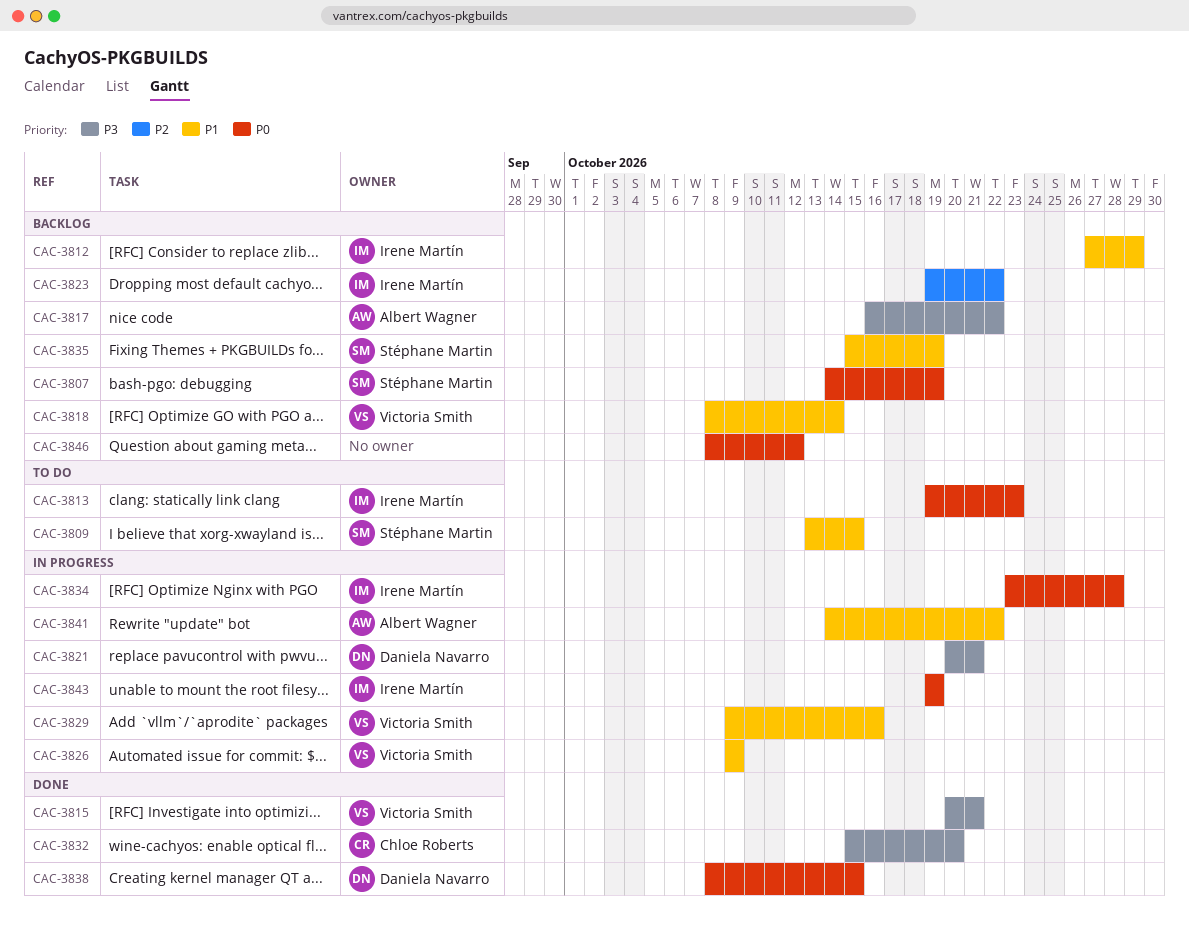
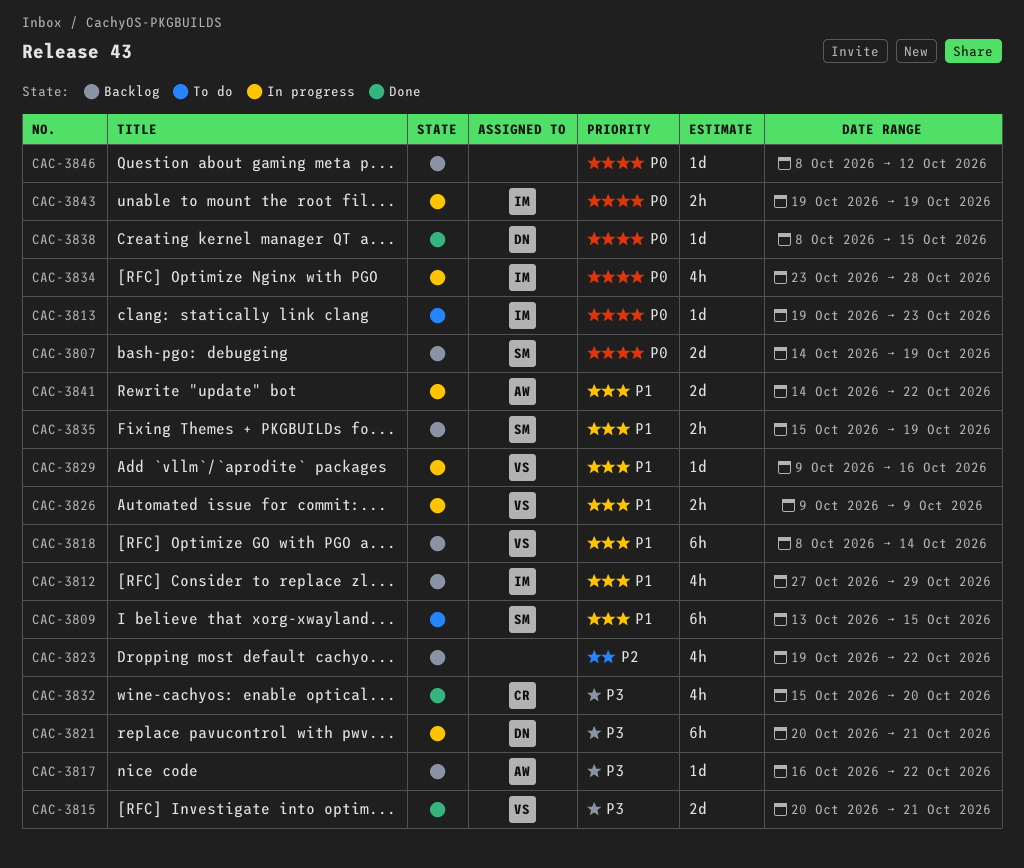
CAC-3823, owner: Irene Martín -> none

